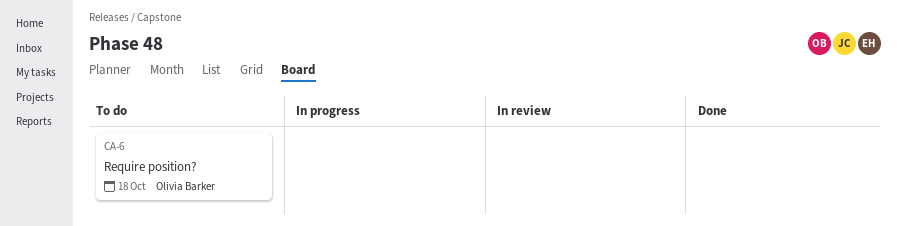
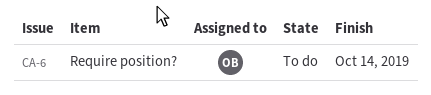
CA-6, due: Oct 18 -> Oct 14

